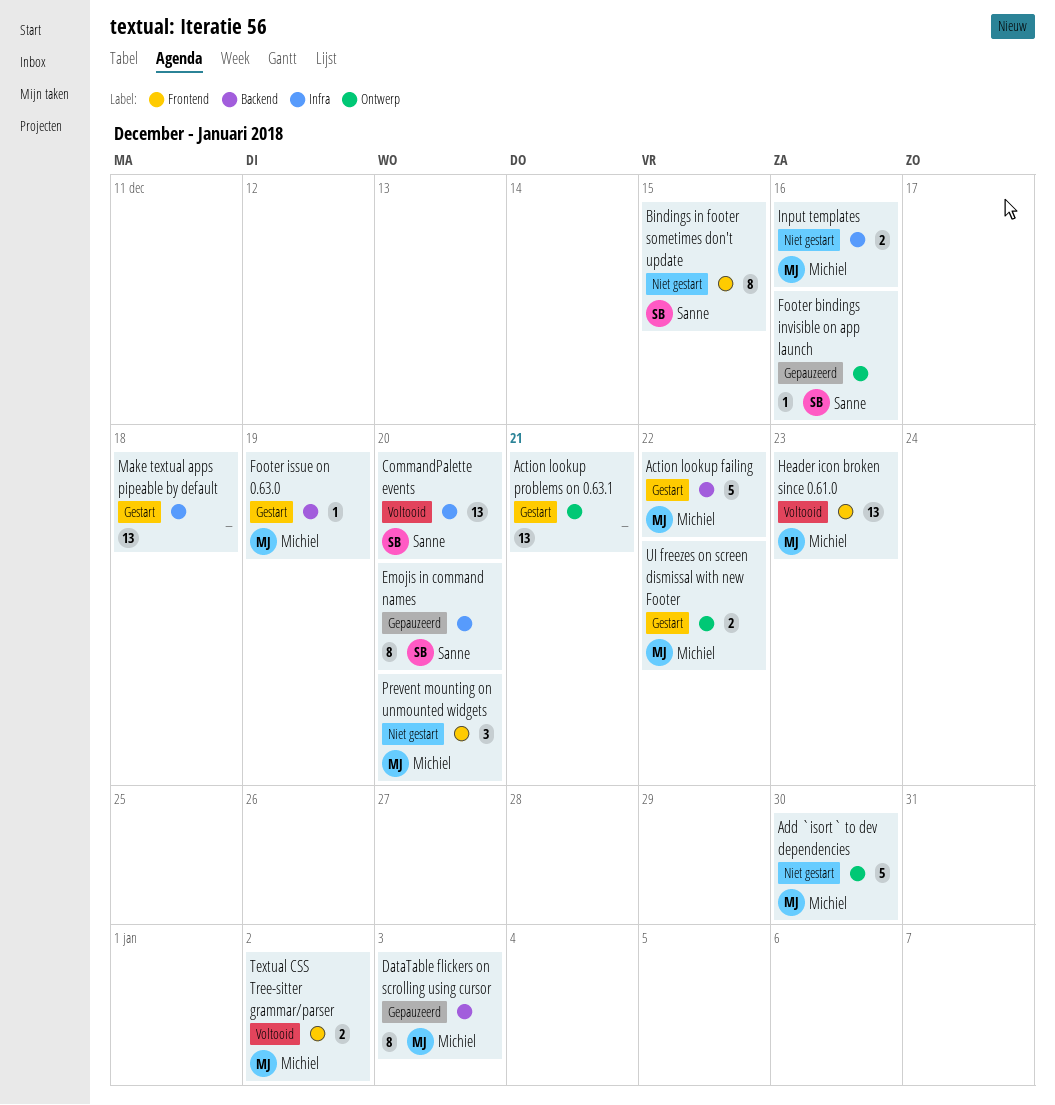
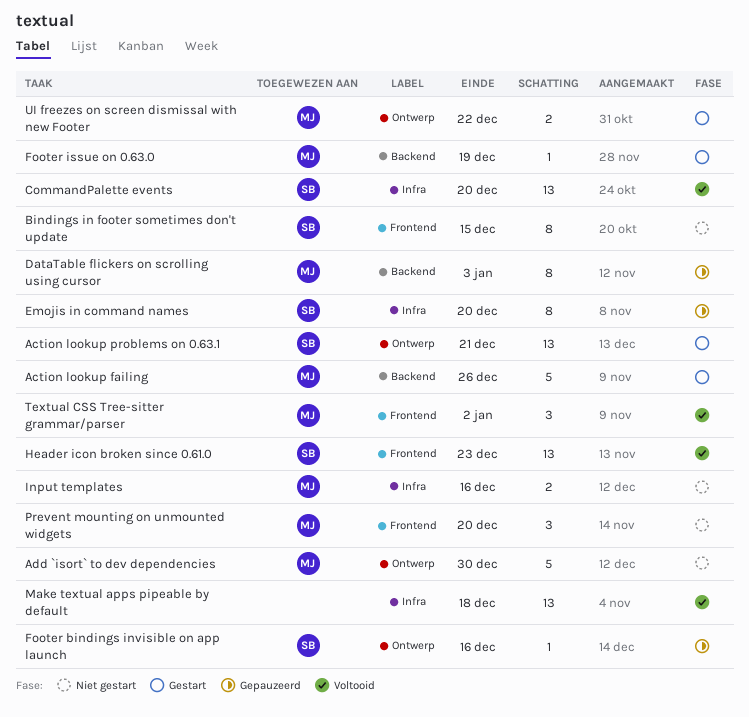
Action lookup failing, due: Dec 22 -> Dec 26
Action lookup problems on 0.63.1, owner: none -> Sanne
Header icon broken since 0.61.0, owner: Michiel -> Sanne
Make textual apps pipeable by default, status: Gestart -> Voltooid
Textual CSS Tree-sitter grammar/parser, estimate: 2 -> 3

